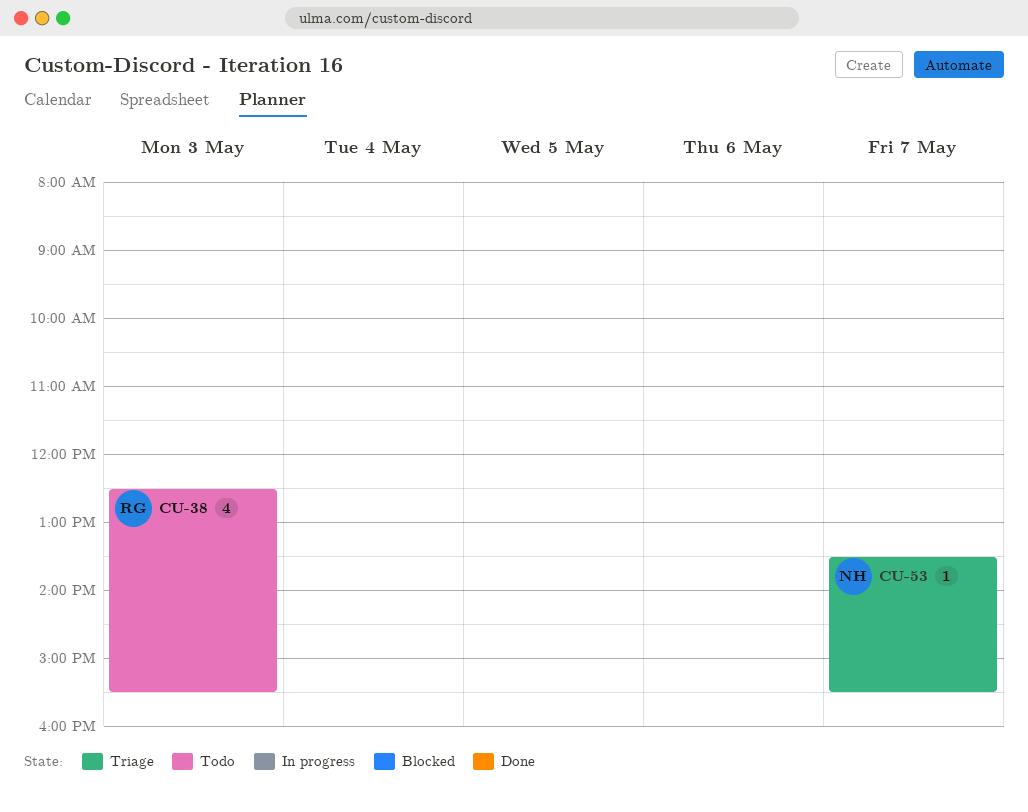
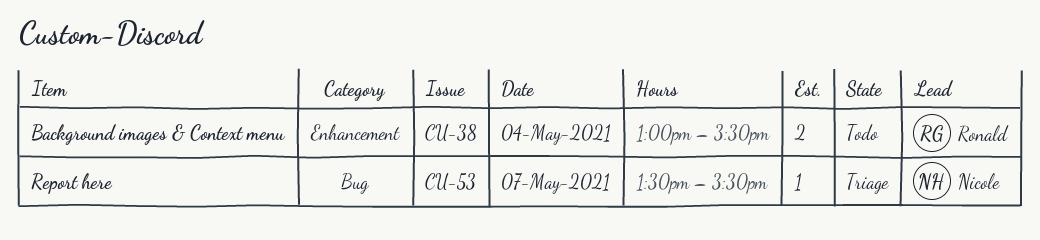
CU-38, estimate: 4 -> 2
CU-38, day: May 3 -> May 4
CU-38, begins: 12:30 -> 13:00

